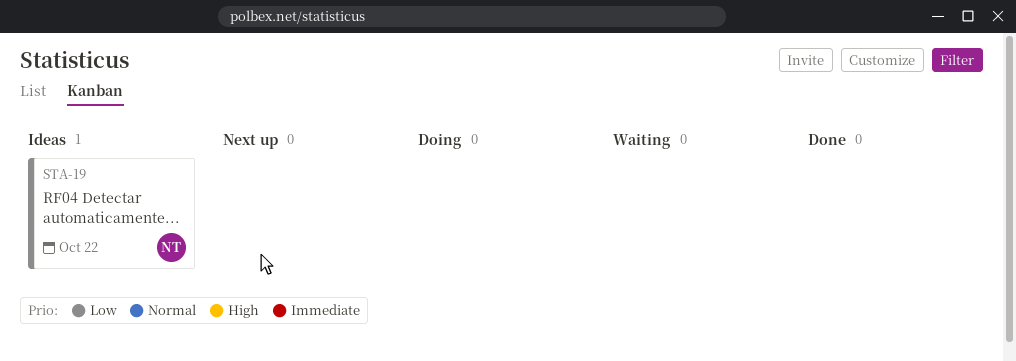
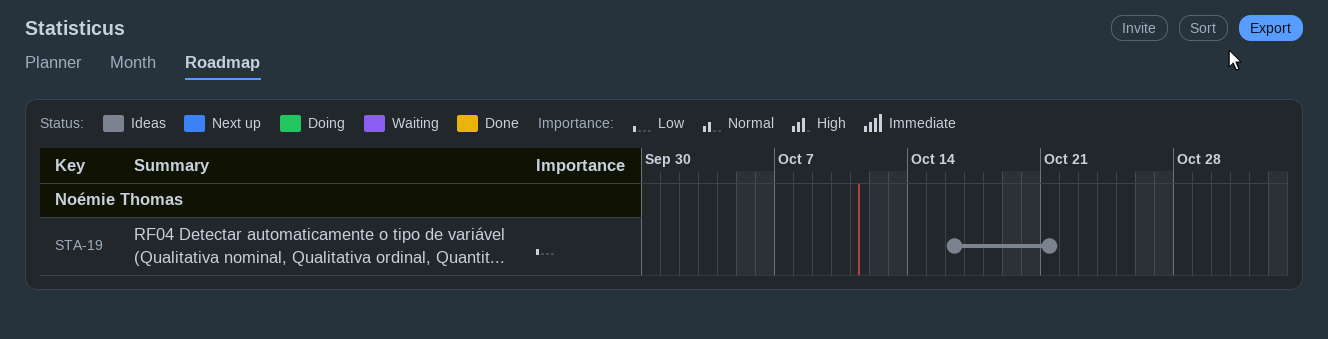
STA-19, due: Oct 22 -> Oct 21

